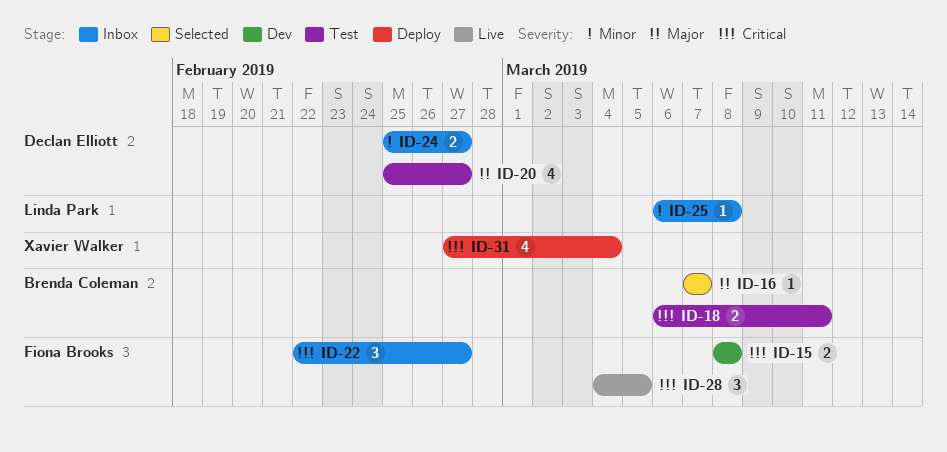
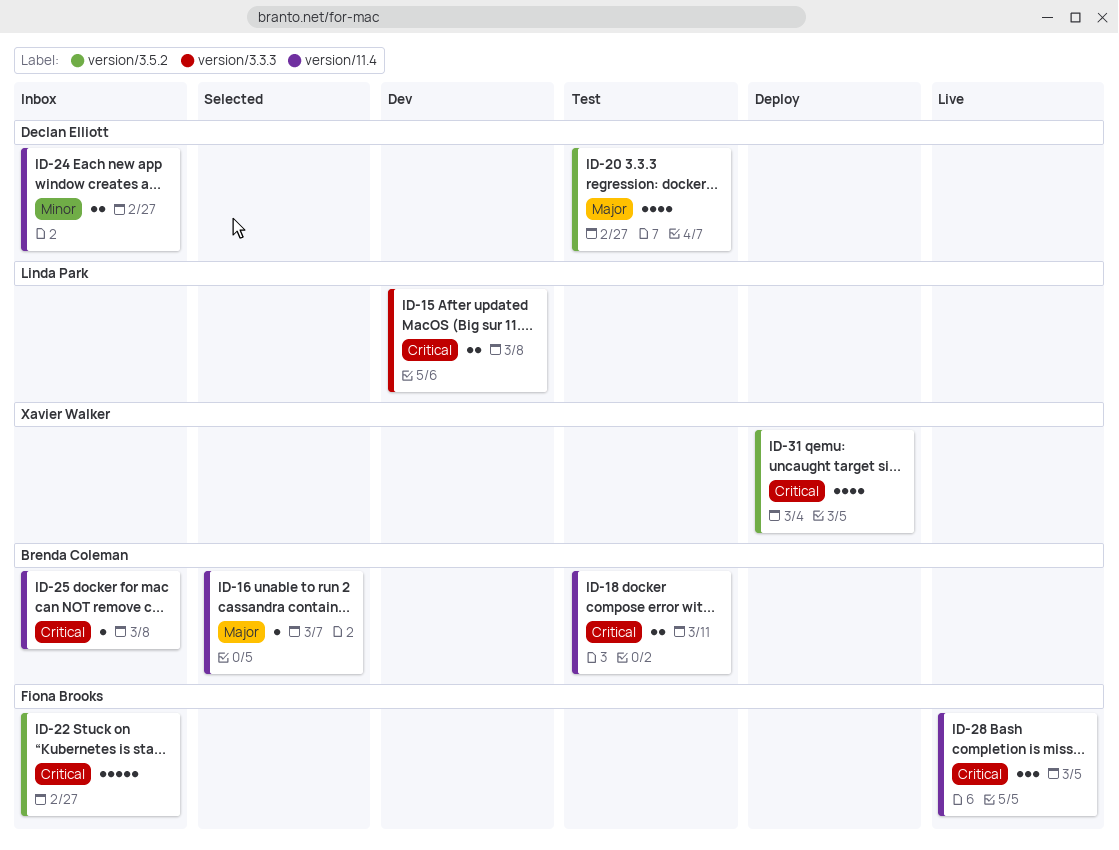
ID-15, owner: Fiona Brooks -> Linda Park
ID-22, estimate: 3 -> 5
ID-25, owner: Linda Park -> Brenda Coleman
ID-25, priority: Minor -> Critical

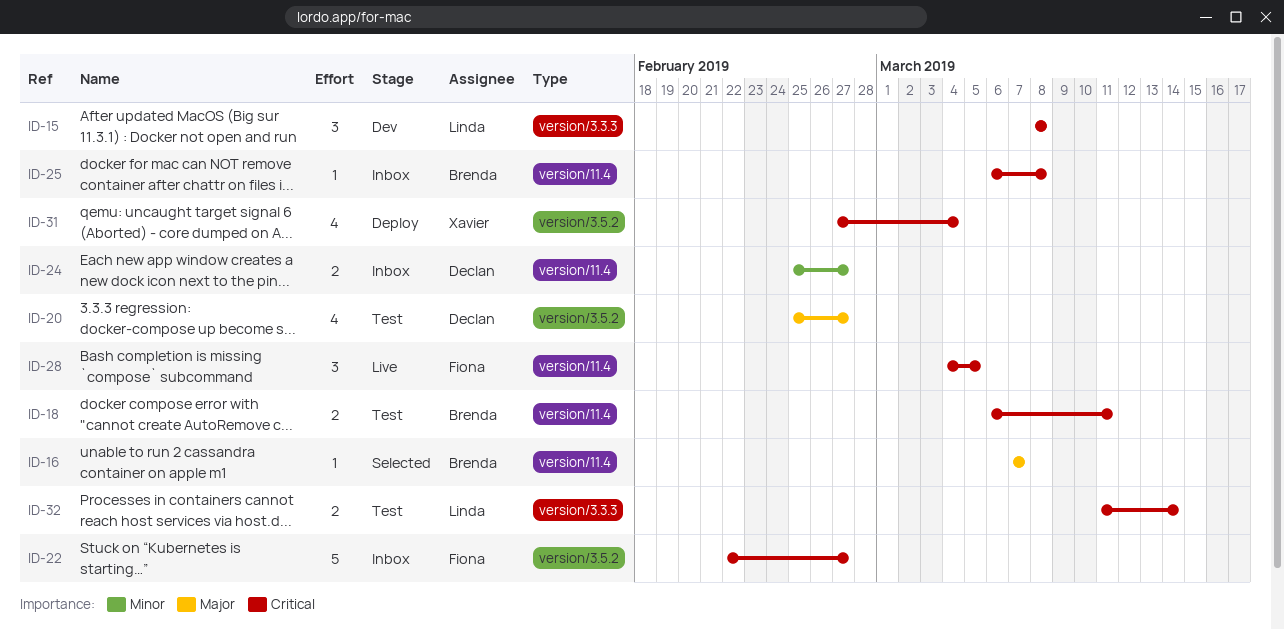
ID-15, estimate: 2 -> 3
ID-32: none -> present

